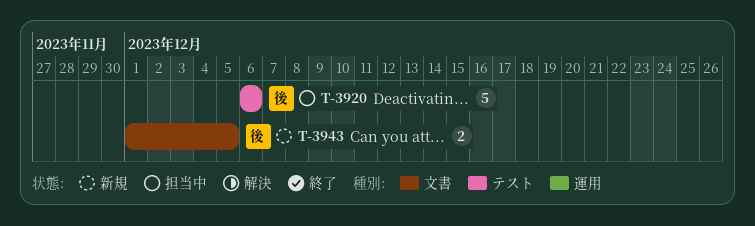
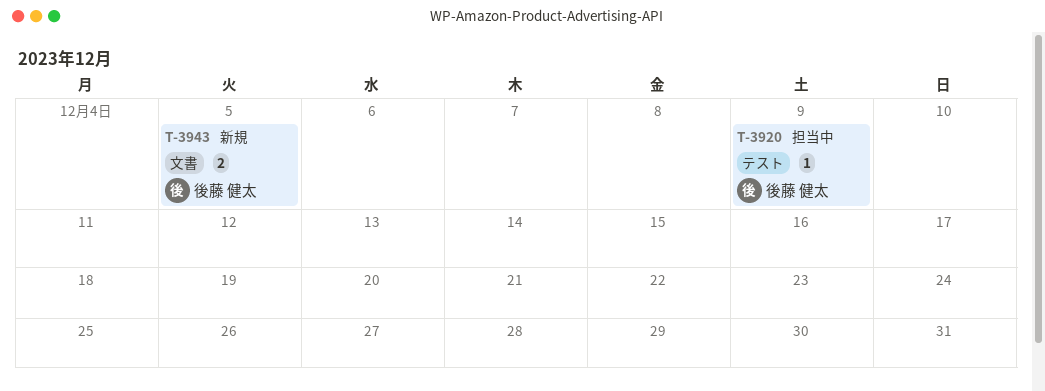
T-3920, estimate: 5 -> 1
T-3920, due: Dec 6 -> Dec 9

